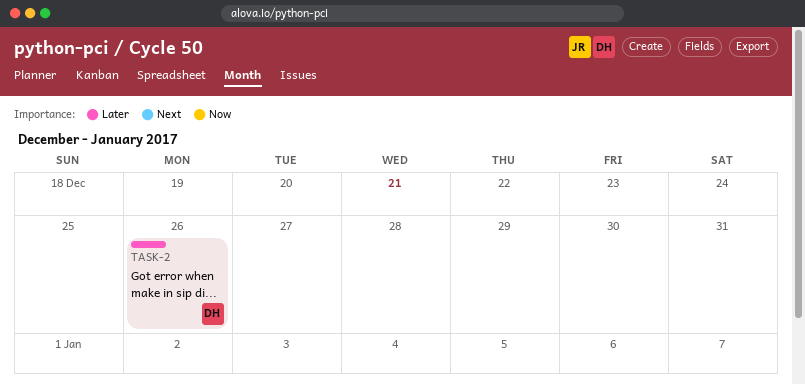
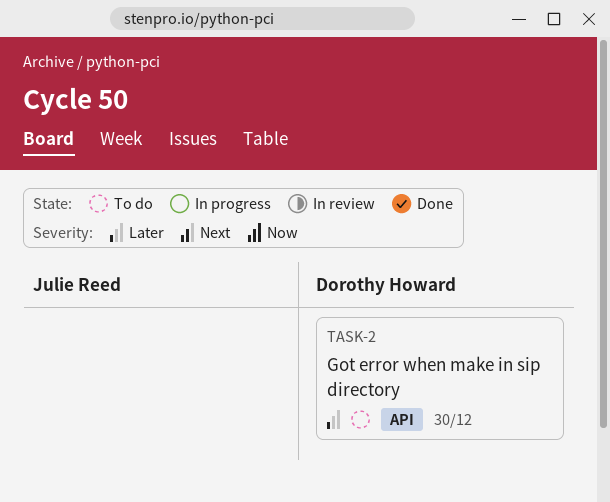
TASK-2, due: Dec 26 -> Dec 30

